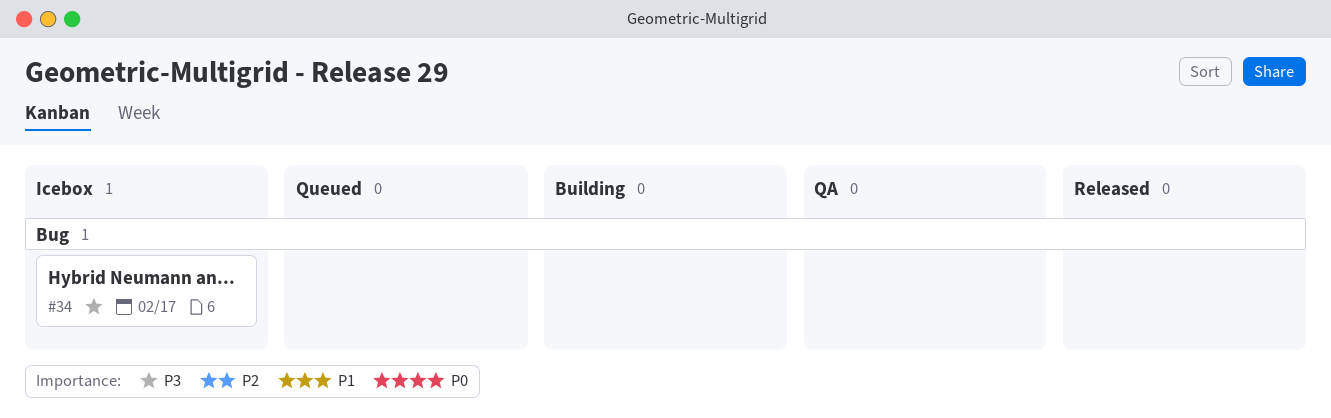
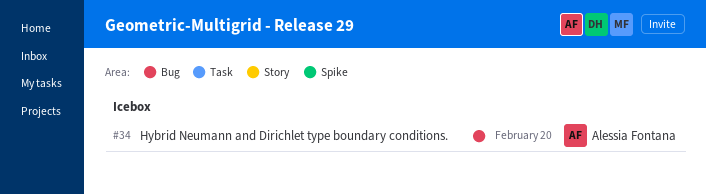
#34, due: Feb 17 -> Feb 20

